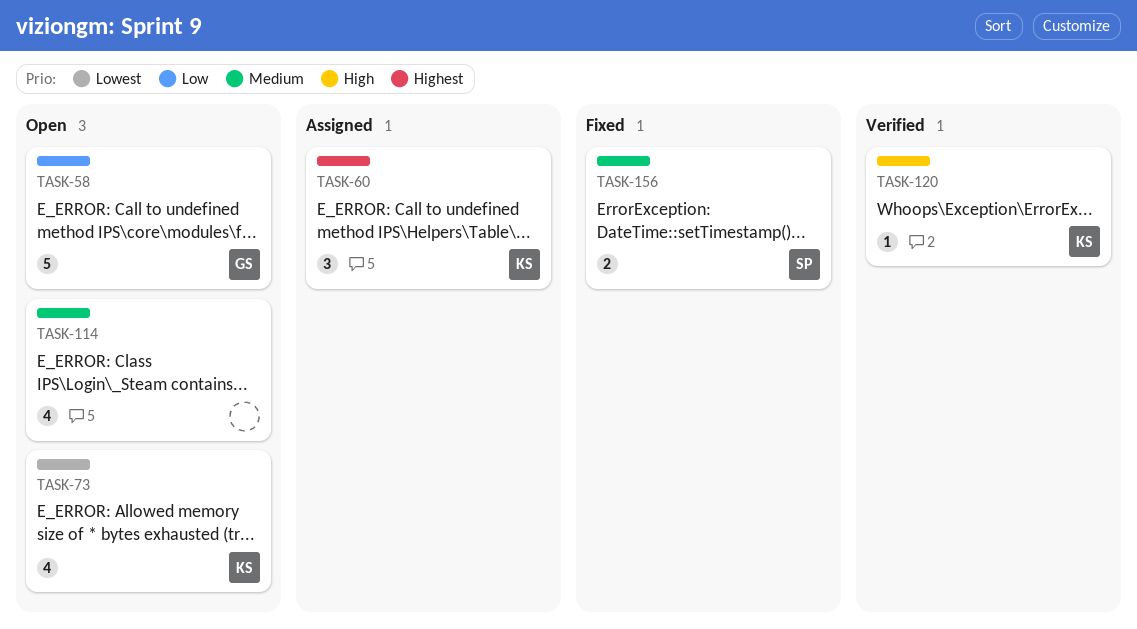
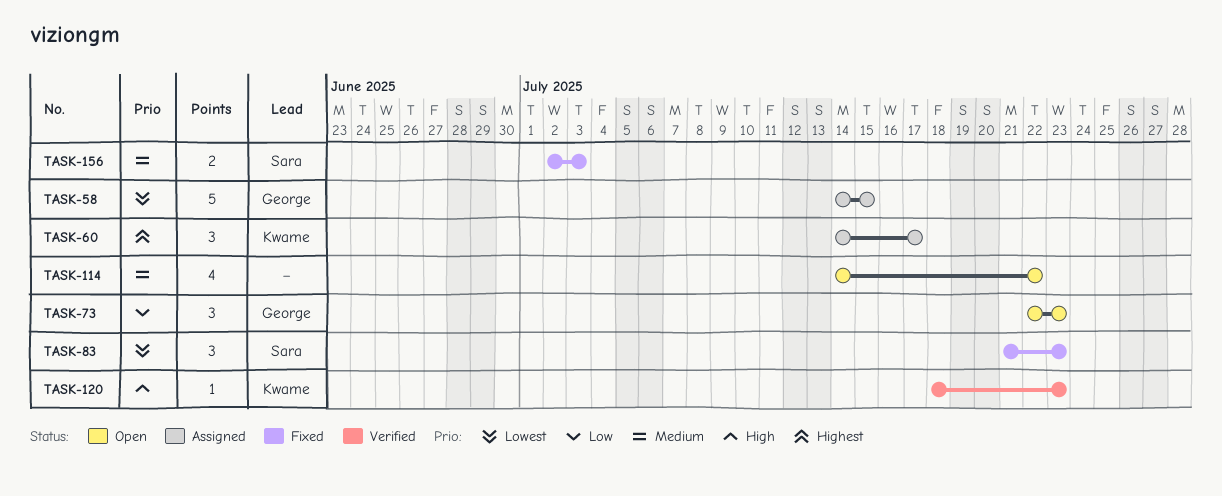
TASK-58, status: Open -> Assigned
TASK-58, priority: Low -> Lowest
TASK-73, owner: Kwame -> George
TASK-73, priority: Lowest -> Low
TASK-73, estimate: 4 -> 3
TASK-83: none -> present

